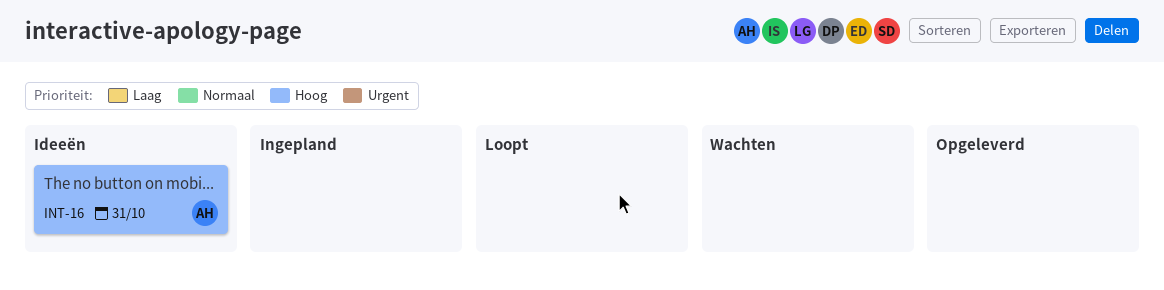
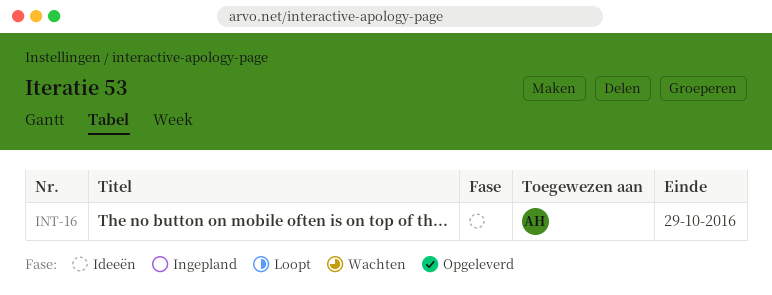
INT-16, due: Oct 31 -> Oct 29

